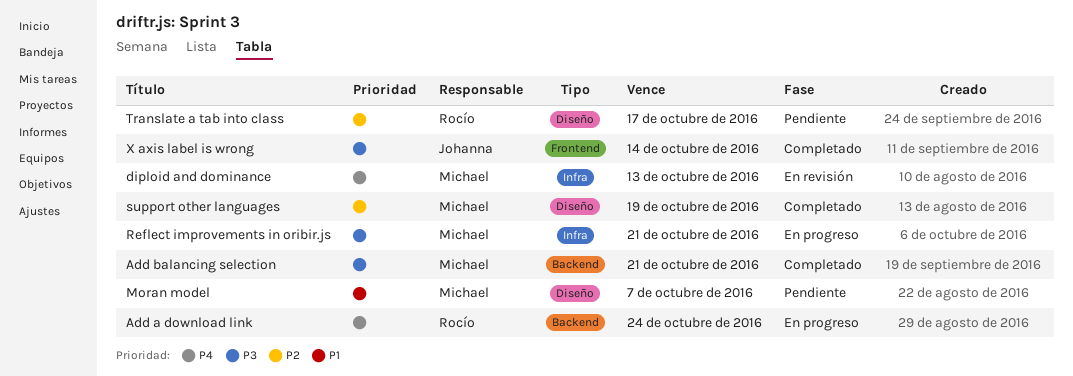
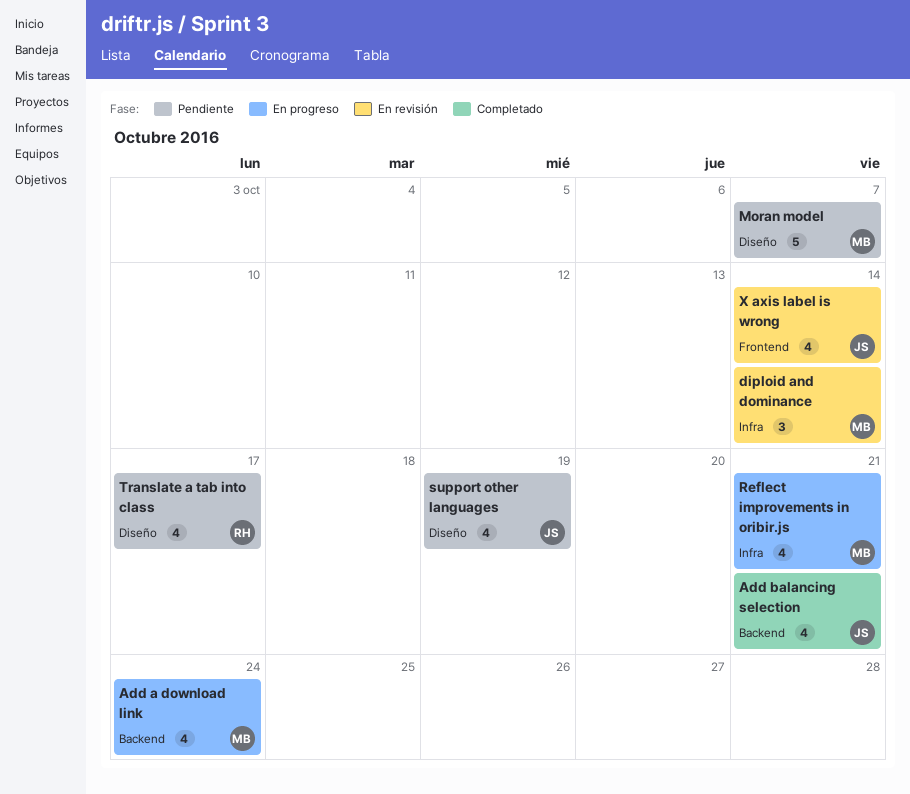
Add a download link, owner: Rocío -> Michael
Add balancing selection, owner: Michael -> Johanna
diploid and dominance, due: Oct 13 -> Oct 14
support other languages, status: Completado -> Pendiente
support other languages, owner: Michael -> Johanna
X axis label is wrong, status: Completado -> En revisión

